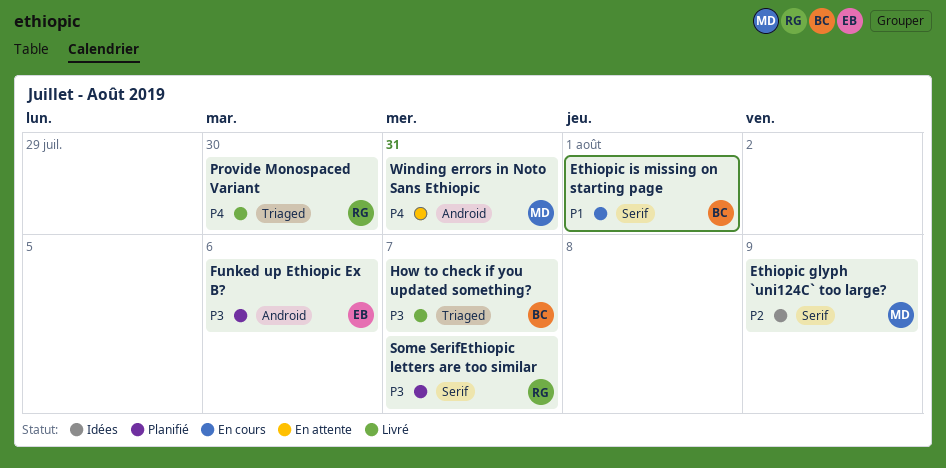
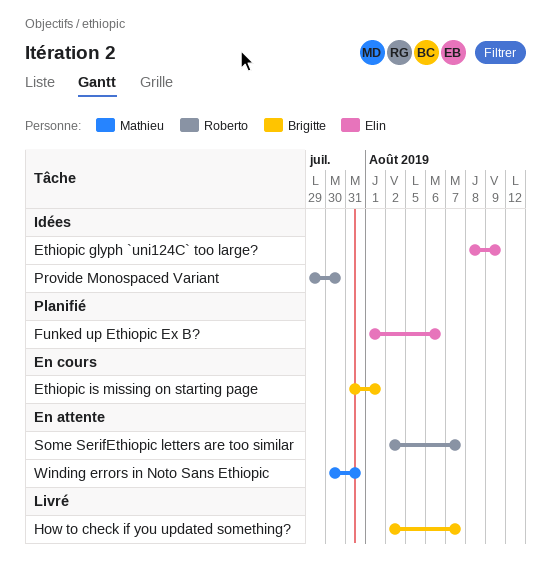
Ethiopic glyph `uni124C` too large?, owner: Mathieu -> Elin
Provide Monospaced Variant, status: Livré -> Idées
Some SerifEthiopic letters are too similar, status: Planifié -> En attente

